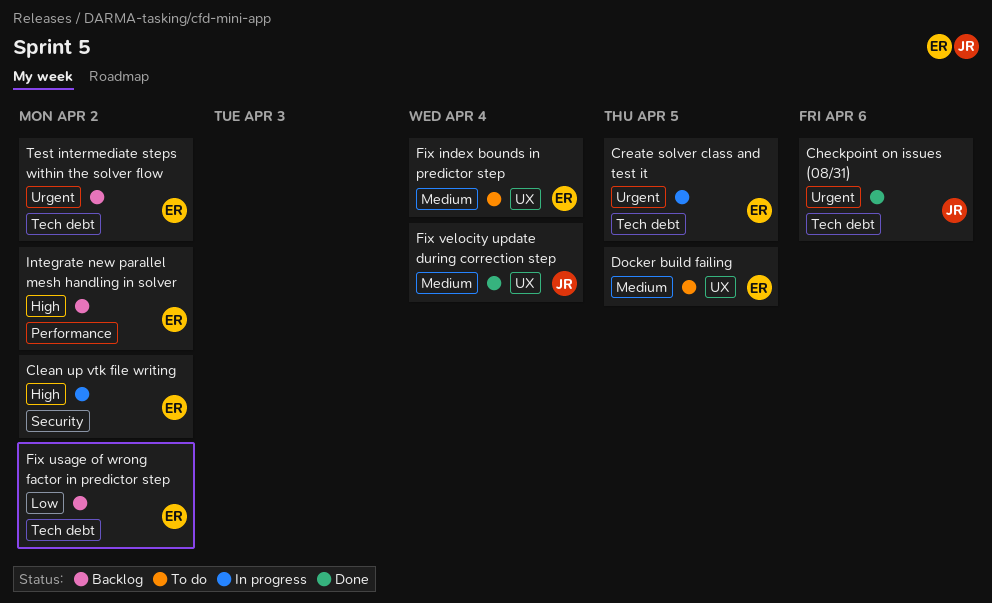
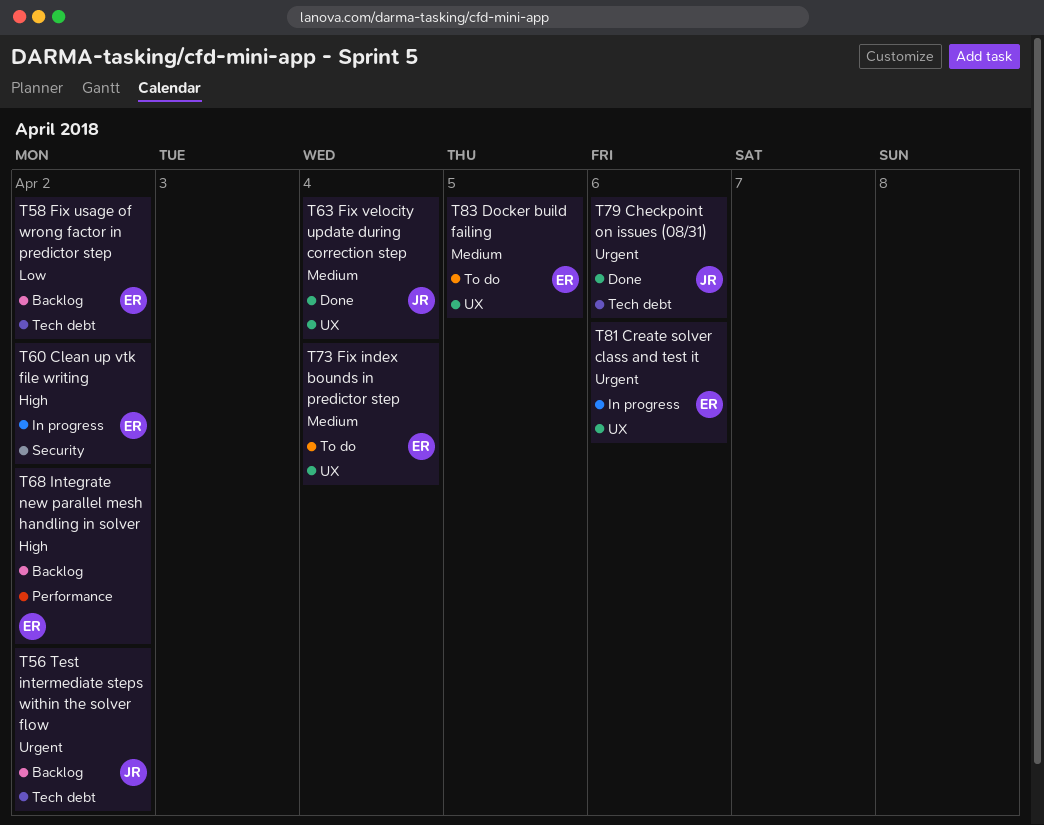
Create solver class and test it, label: Tech debt -> UX
Create solver class and test it, due: Apr 5 -> Apr 6
Test intermediate steps within the solver flow, owner: ER -> JR

